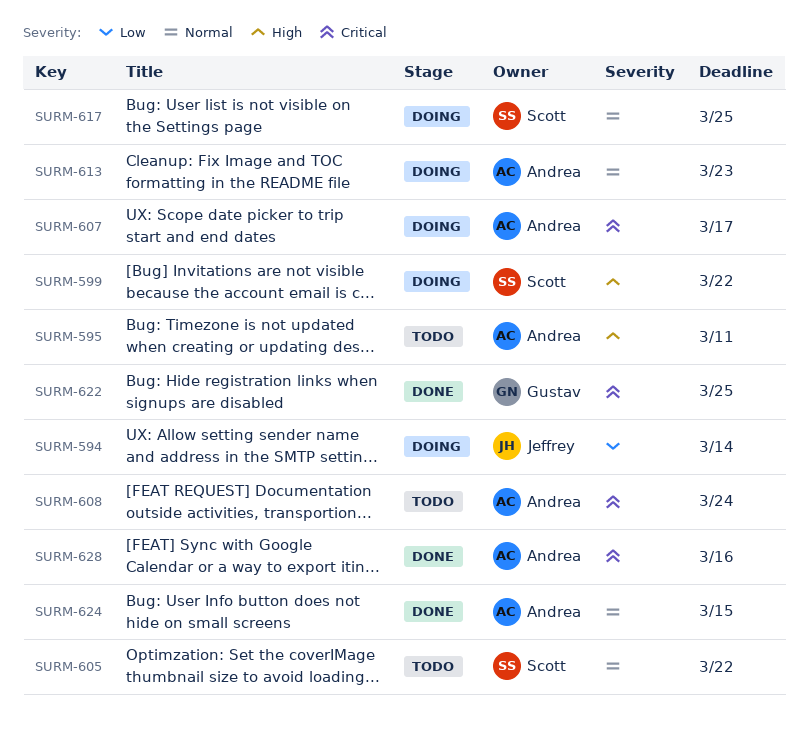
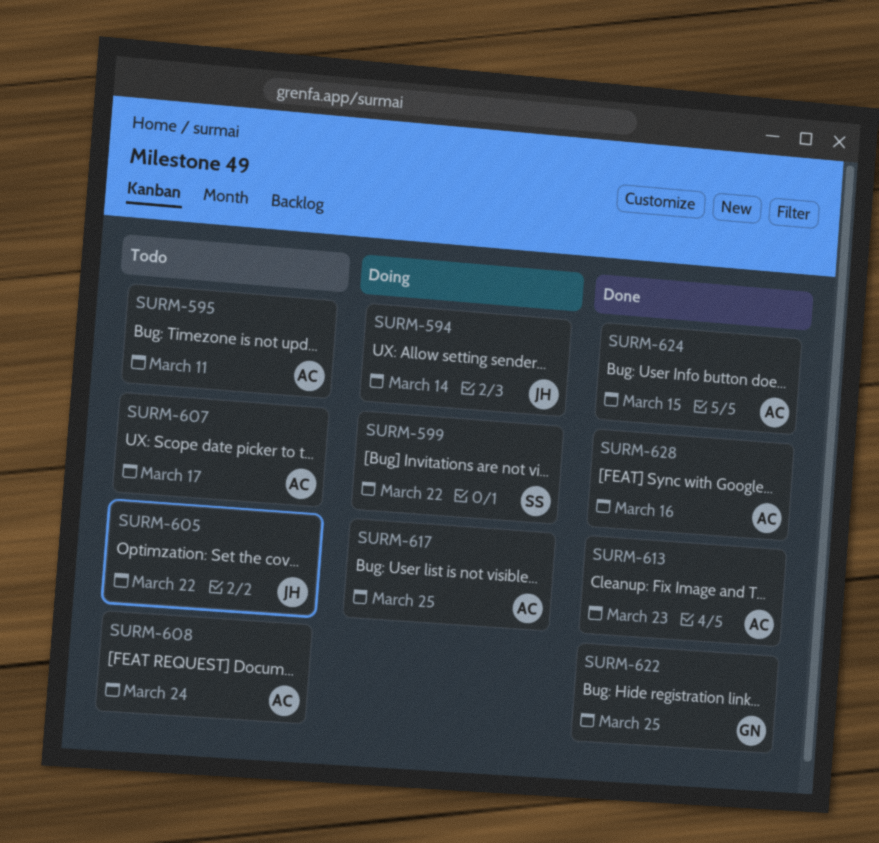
SURM-605, owner: Scott -> Jeffrey
SURM-607, status: Doing -> Todo
SURM-613, status: Doing -> Done
SURM-617, owner: Scott -> Andrea

